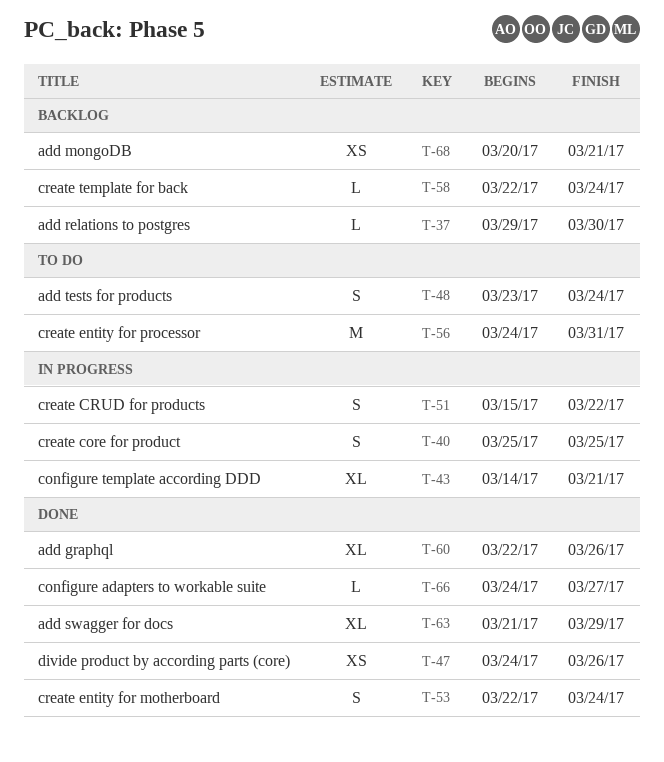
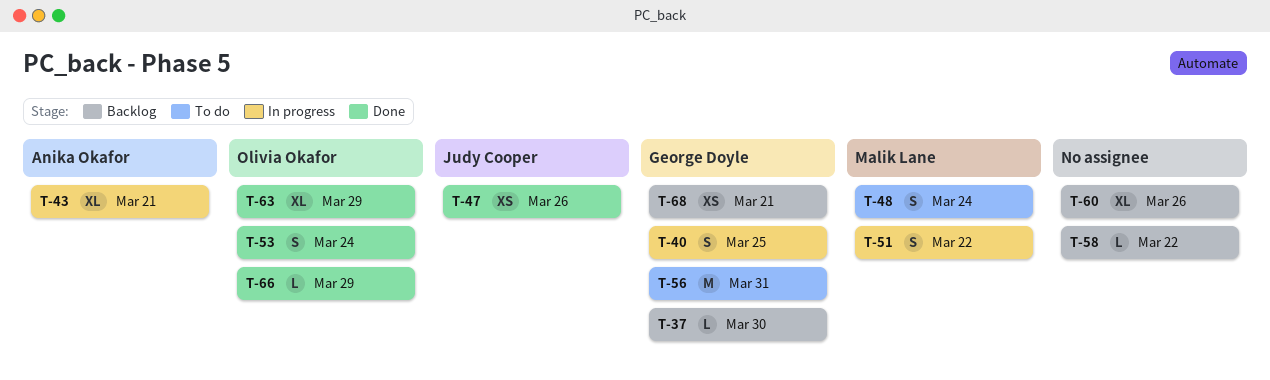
T-58, due: Mar 24 -> Mar 22
T-60, status: Done -> Backlog
T-66, due: Mar 27 -> Mar 29

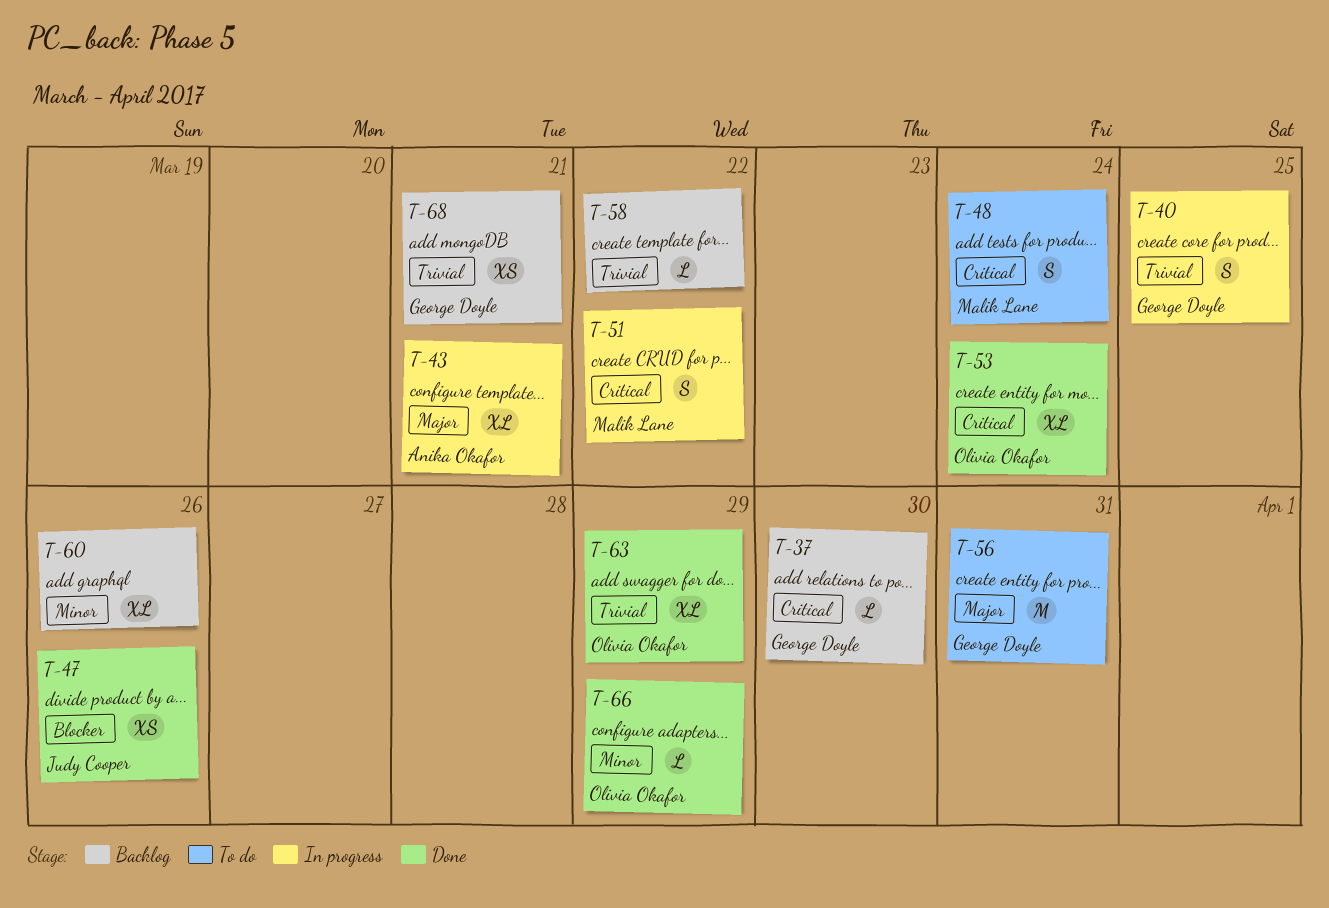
T-53, estimate: S -> XL

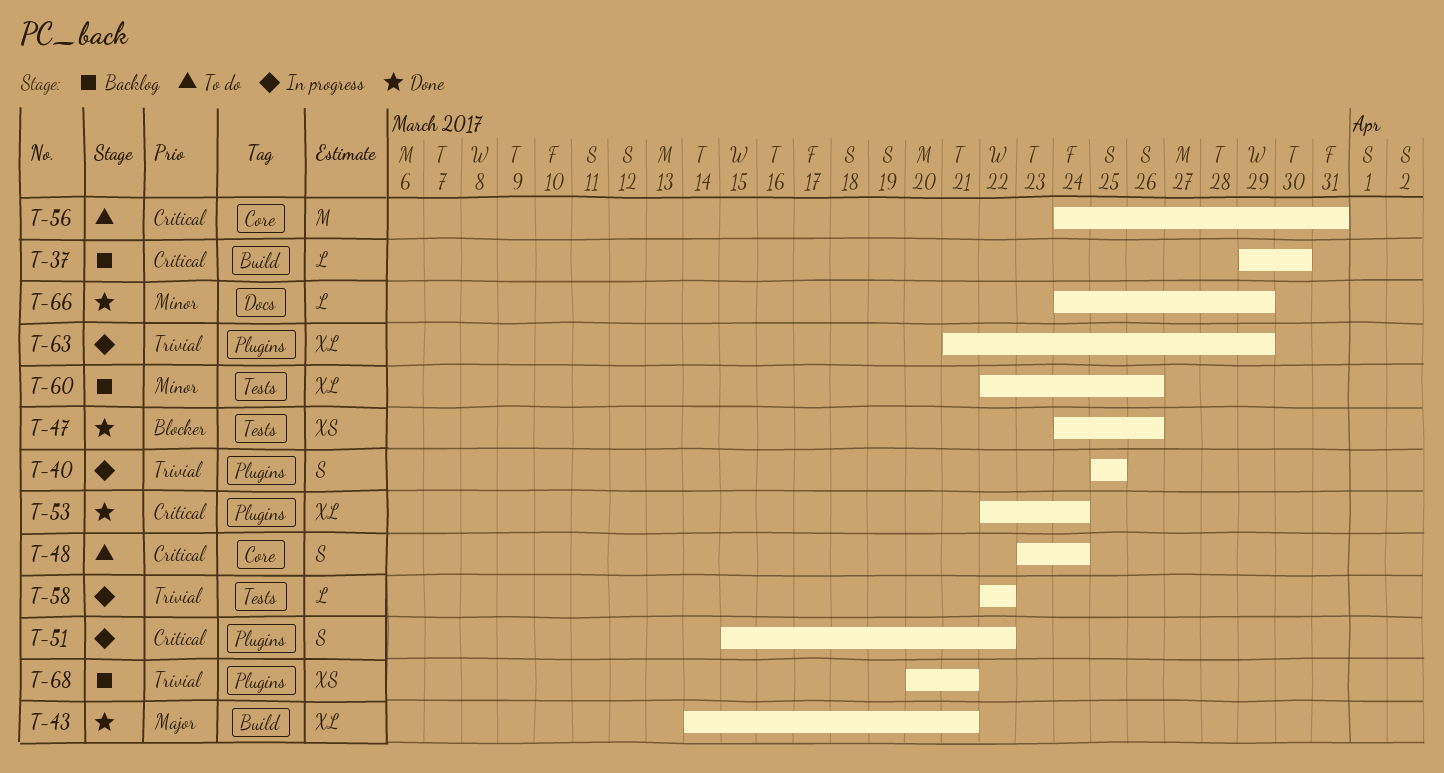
T-43, status: In progress -> Done
T-56, priority: Major -> Critical
T-58, status: Backlog -> In progress
T-63, status: Done -> In progress

